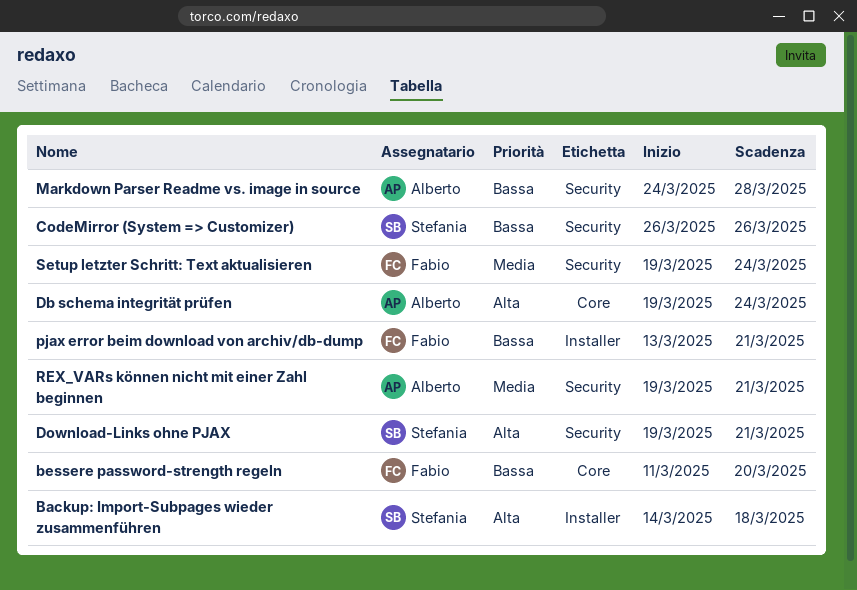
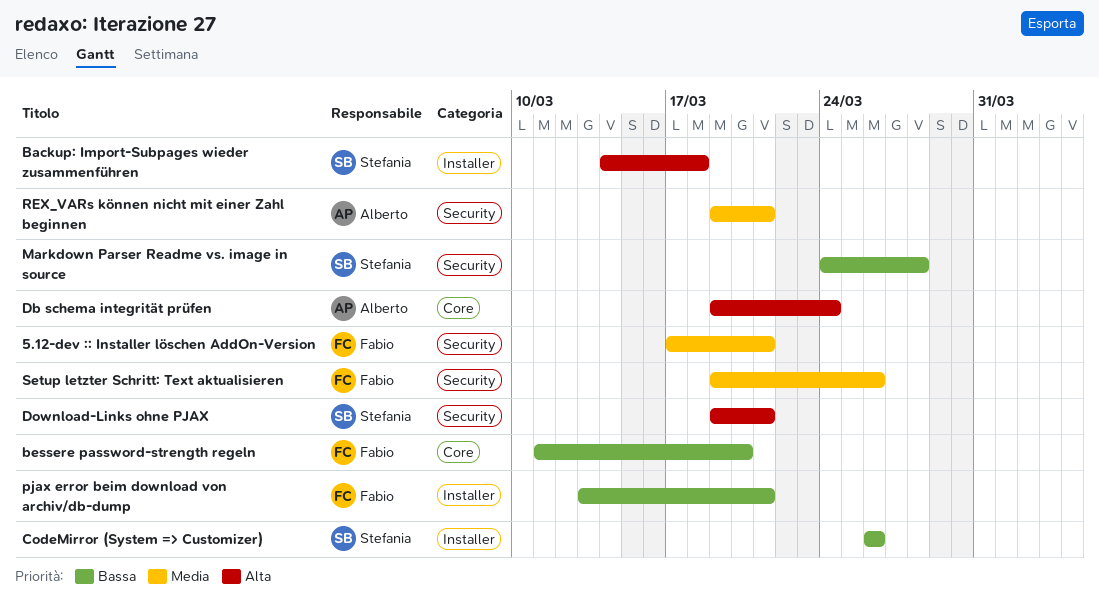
5.12-dev :: Installer löschen AddOn-Version: none -> present
CodeMirror (System => Customizer), label: Security -> Installer
Markdown Parser Readme vs. image in source, owner: Alberto -> Stefania
Setup letzter Schritt: Text aktualisieren, due: Mar 24 -> Mar 26

